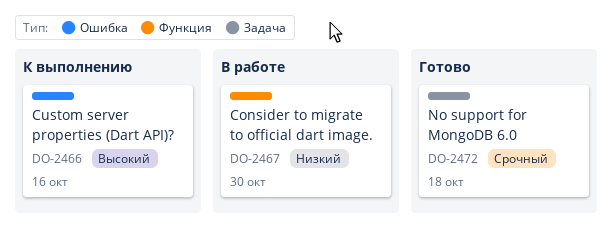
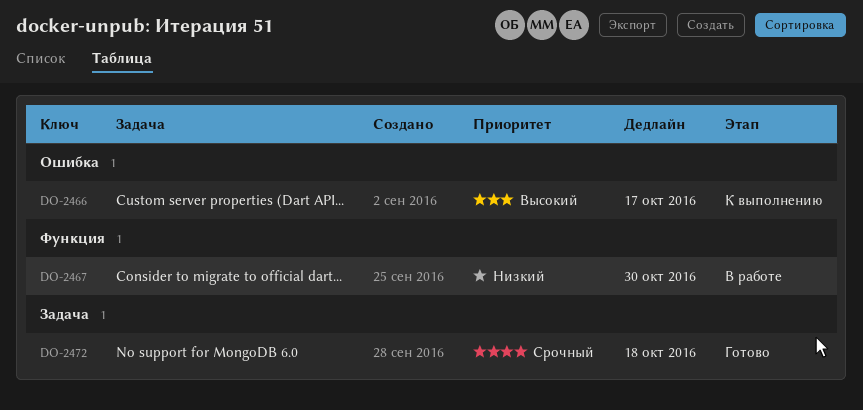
DO-2466, due: Oct 16 -> Oct 17

